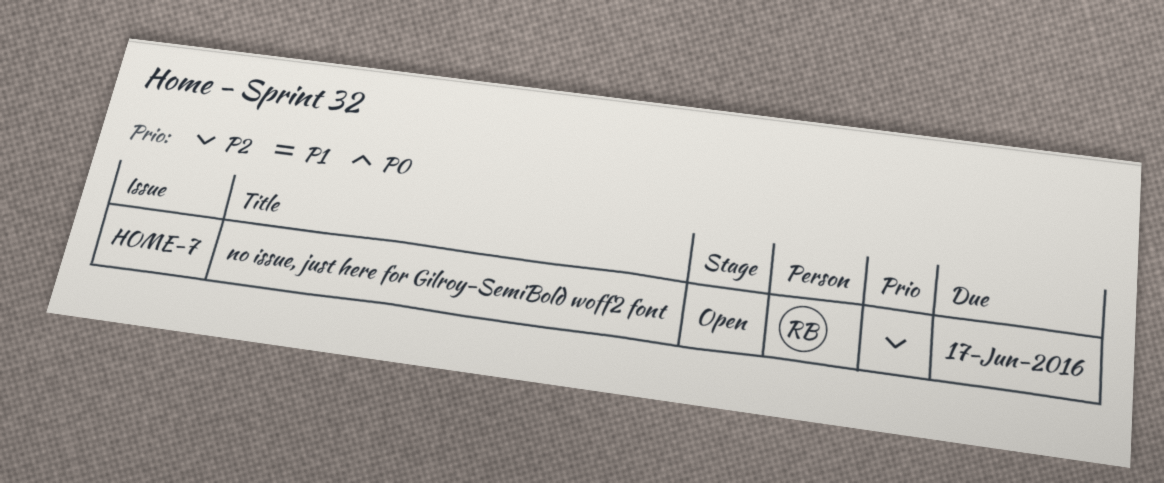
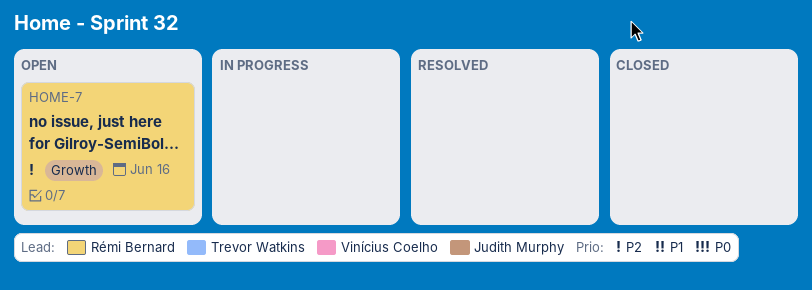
HOME-7, due: Jun 17 -> Jun 16

